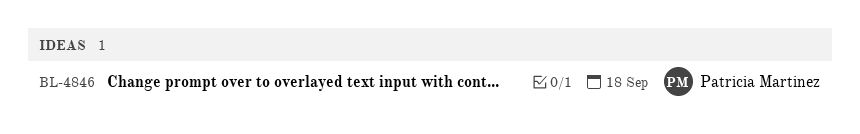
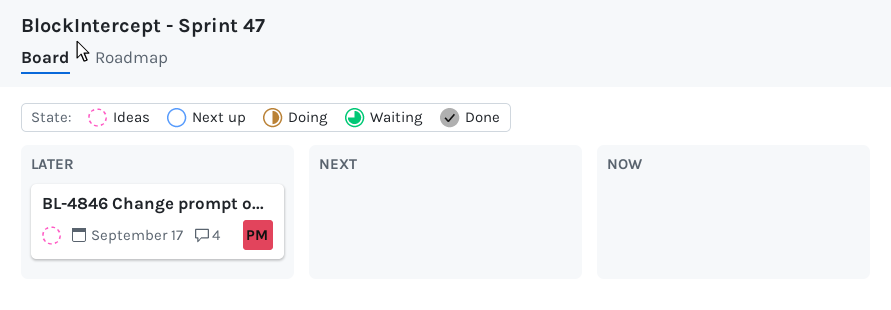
BL-4846, due: Sep 18 -> Sep 17

